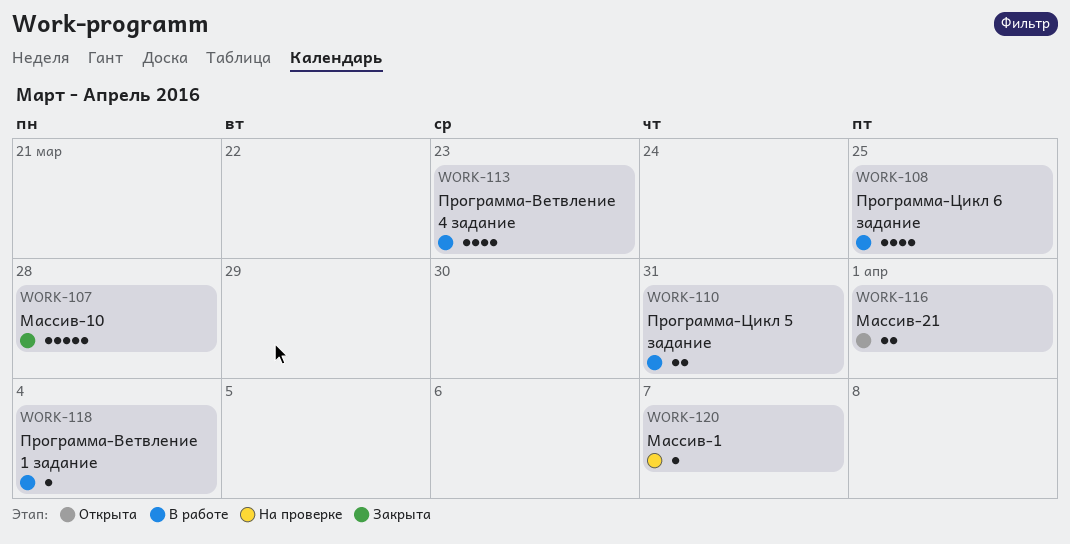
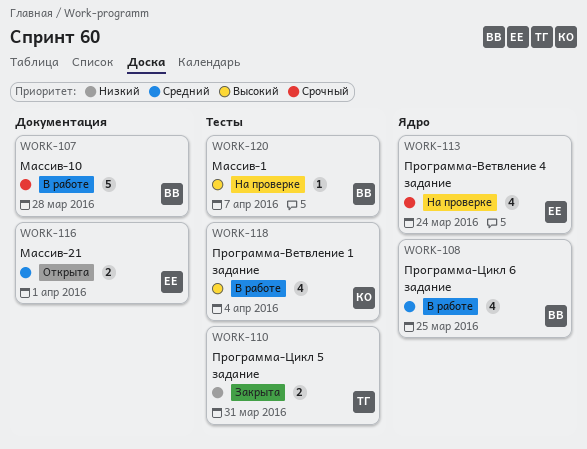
WORK-107, status: Закрыта -> В работе
WORK-110, status: В работе -> Закрыта
WORK-113, status: В работе -> На проверке
WORK-113, due: Mar 23 -> Mar 24
WORK-118, estimate: 1 -> 4

